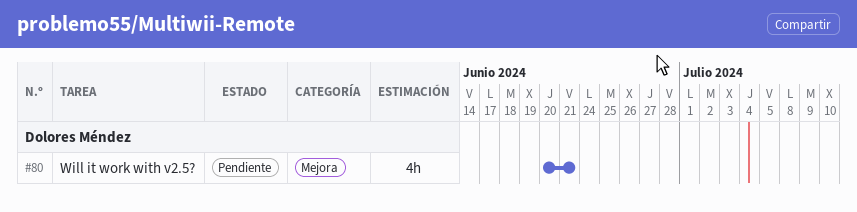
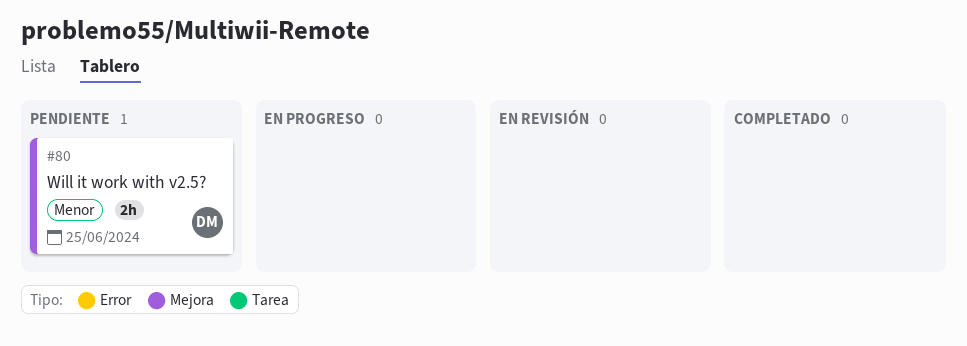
#80, estimate: 4h -> 2h
#80, due: Jun 21 -> Jun 25

